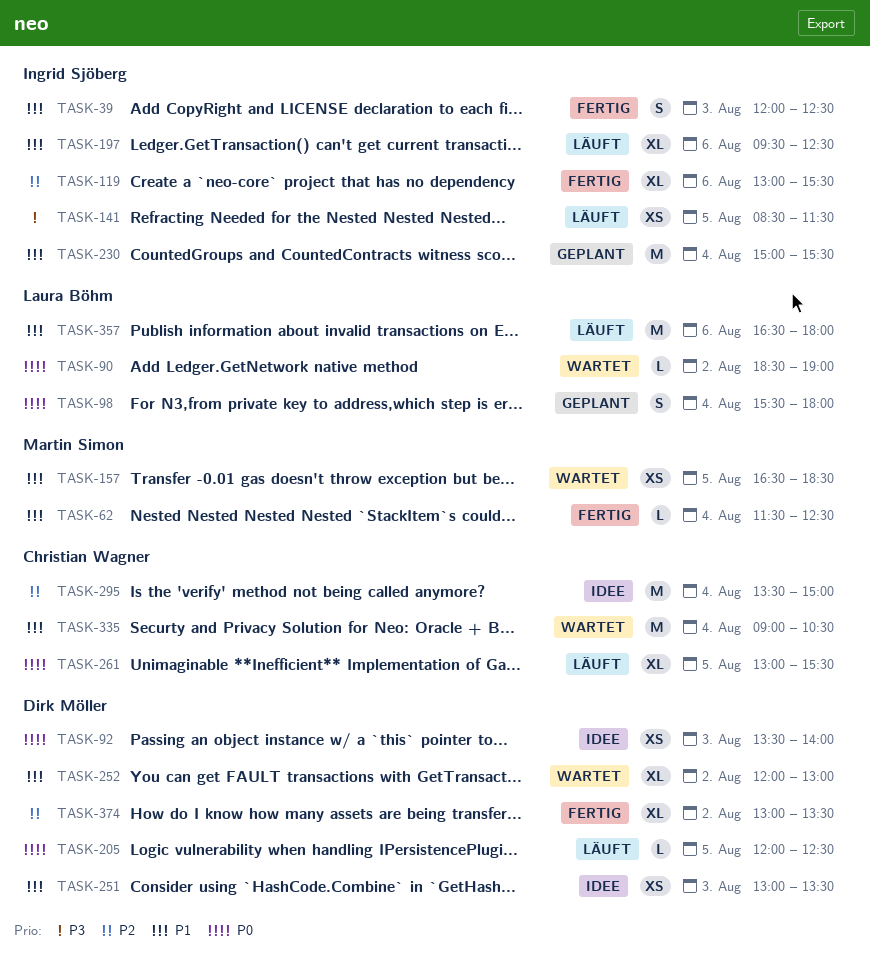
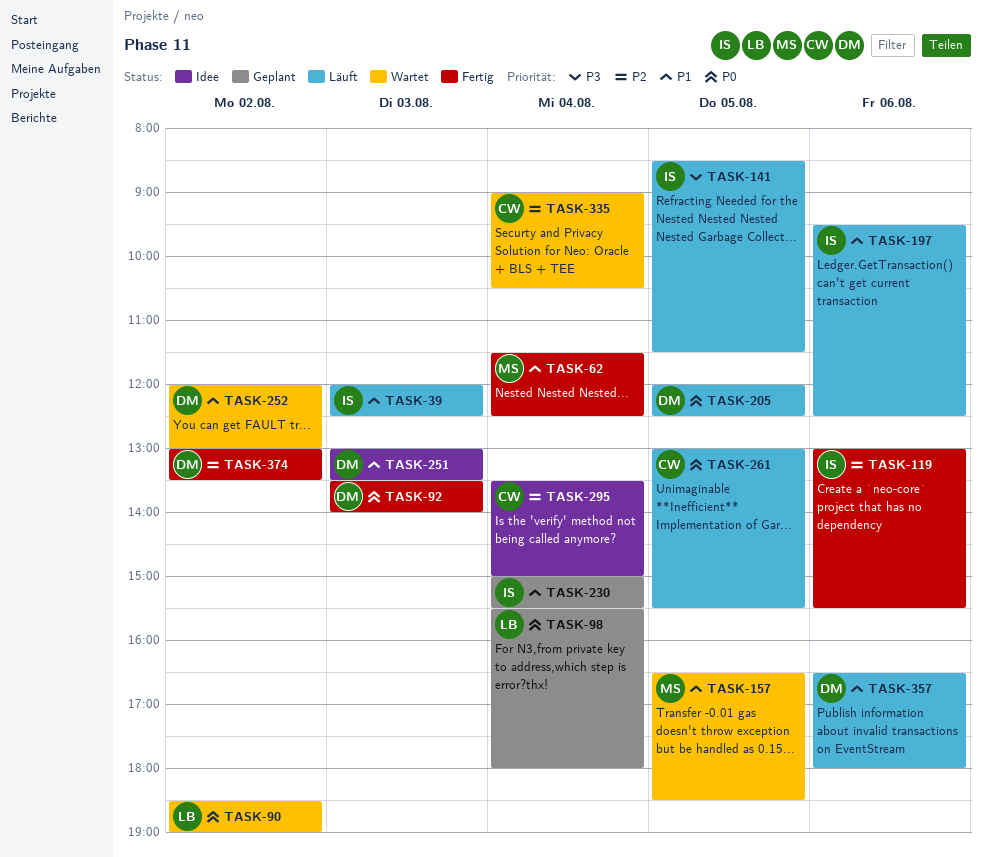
TASK-39, status: Fertig -> Läuft
TASK-92, status: Idee -> Fertig
TASK-335, priority: P1 -> P2
TASK-357, owner: Laura Böhm -> Dirk Möller

